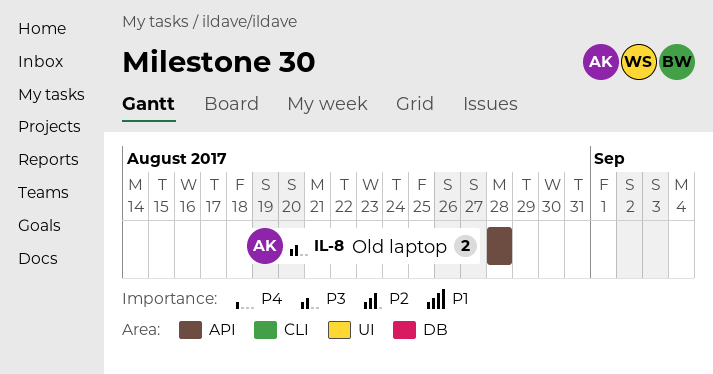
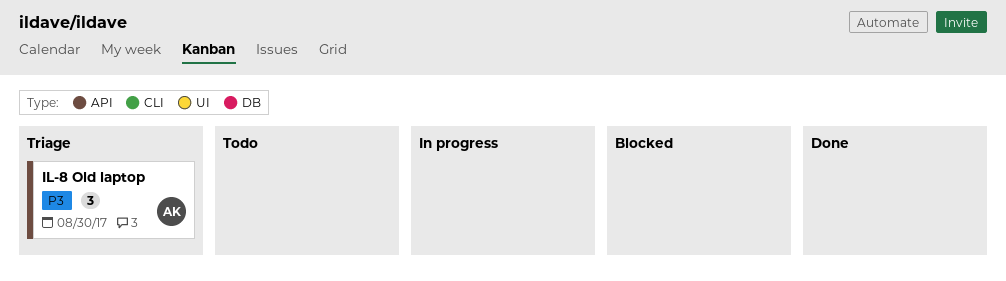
IL-8, estimate: 2 -> 3
IL-8, due: Aug 28 -> Aug 30

